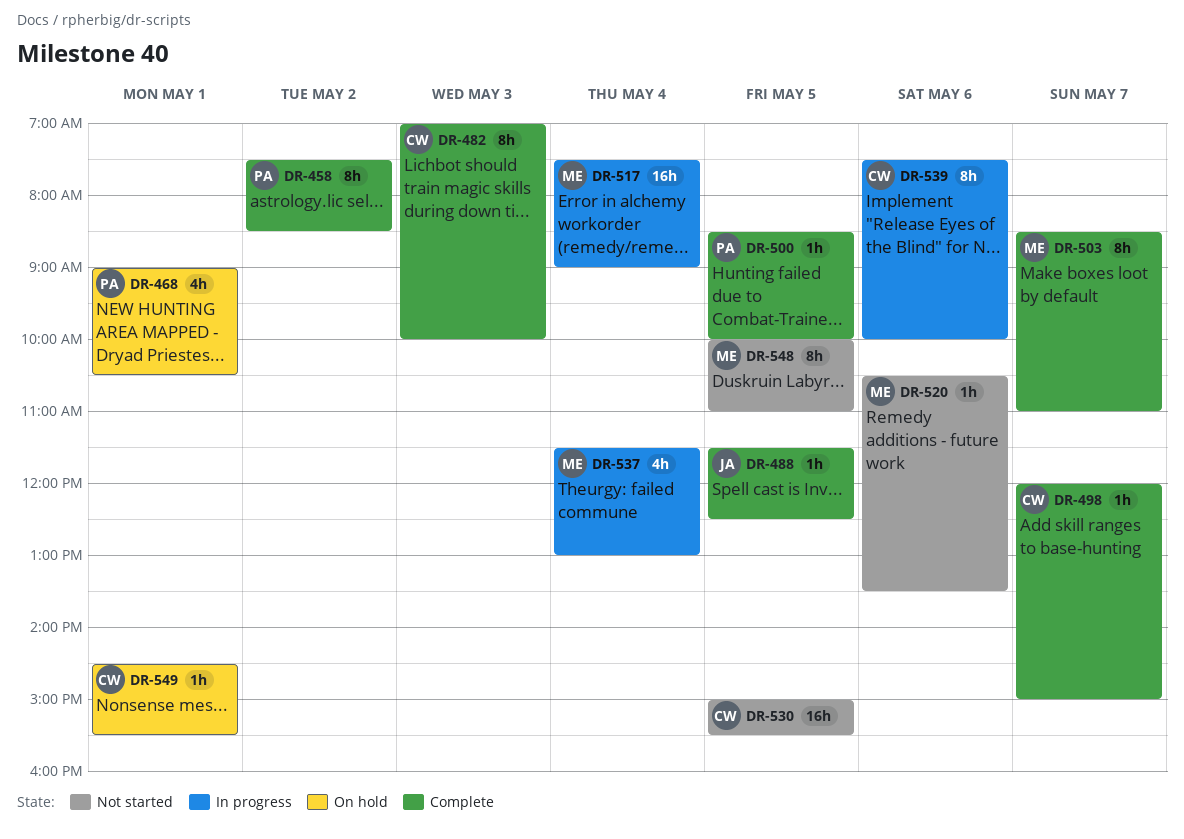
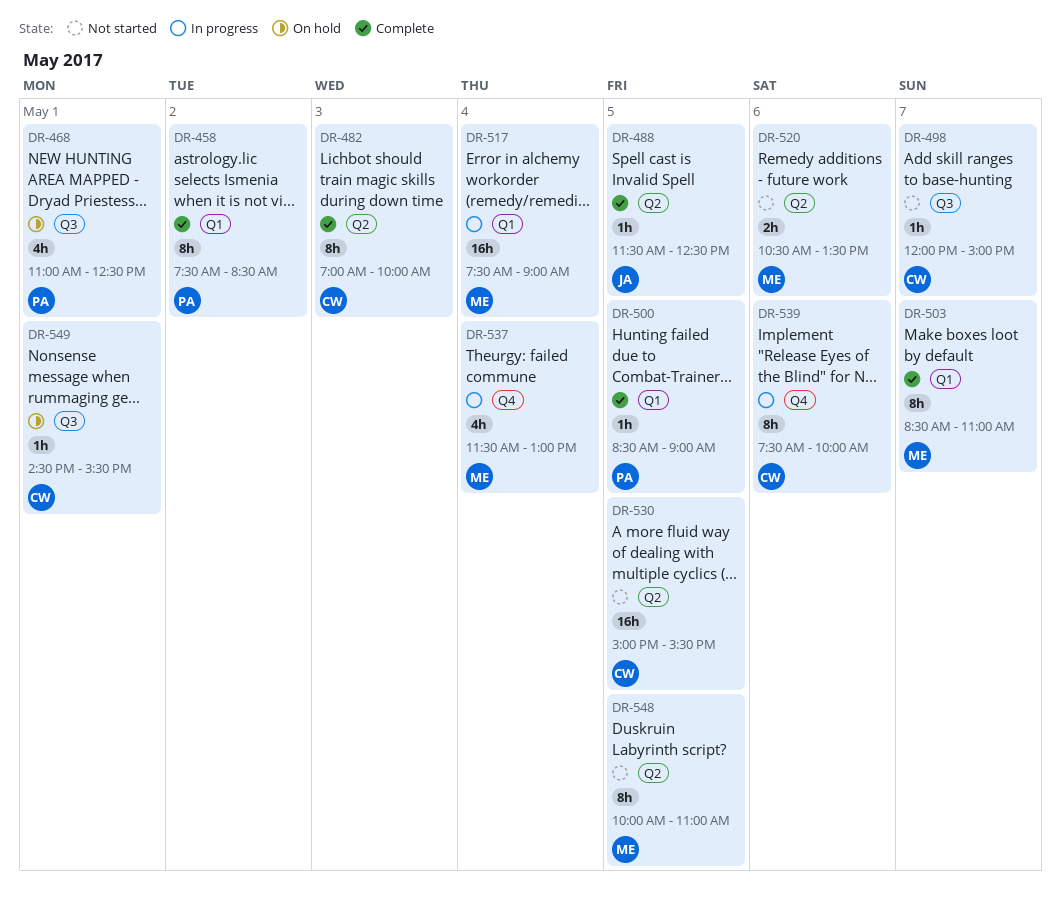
DR-468, begins: 09:00 -> 11:00
DR-468, ends: 10:30 -> 12:30
DR-498, status: Complete -> Not started
DR-500, ends: 10:00 -> 09:00
DR-520, estimate: 1h -> 2h

